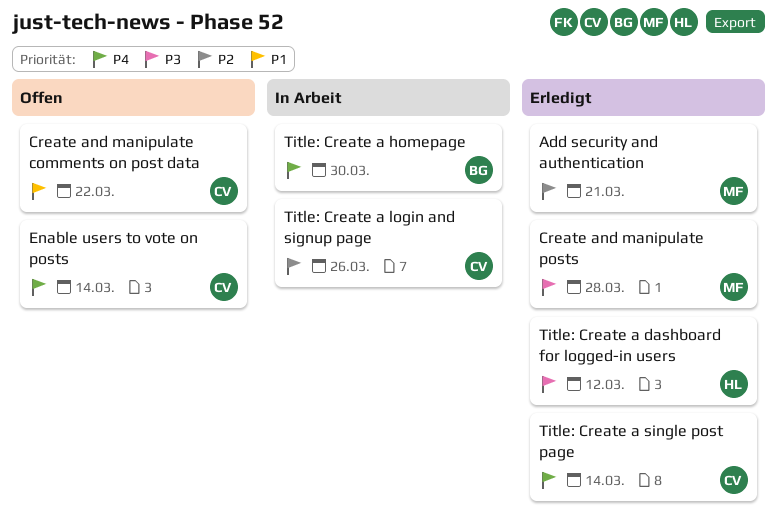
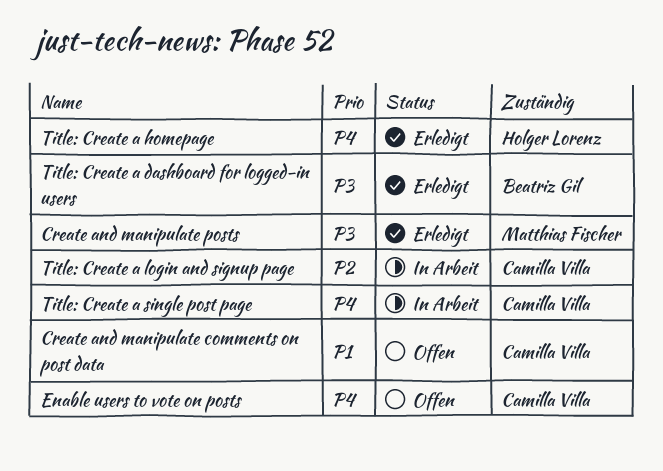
Add security and authentication: present -> none
Title: Create a dashboard for logged-in users, owner: Holger Lorenz -> Beatriz Gil
Title: Create a homepage, status: In Arbeit -> Erledigt
Title: Create a homepage, owner: Beatriz Gil -> Holger Lorenz
Title: Create a single post page, status: Erledigt -> In Arbeit

